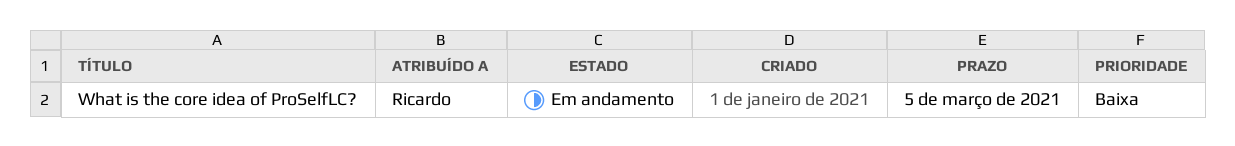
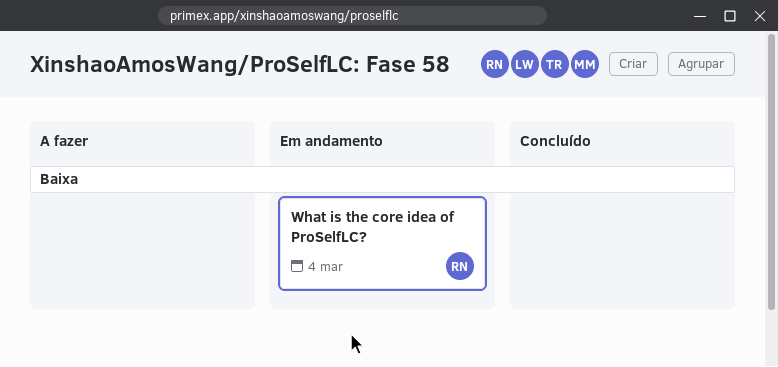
What is the core idea of ProSelfLC?, due: Mar 5 -> Mar 4

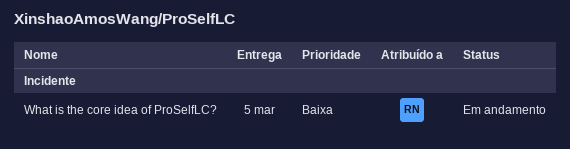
What is the core idea of ProSelfLC?, due: Mar 4 -> Mar 5

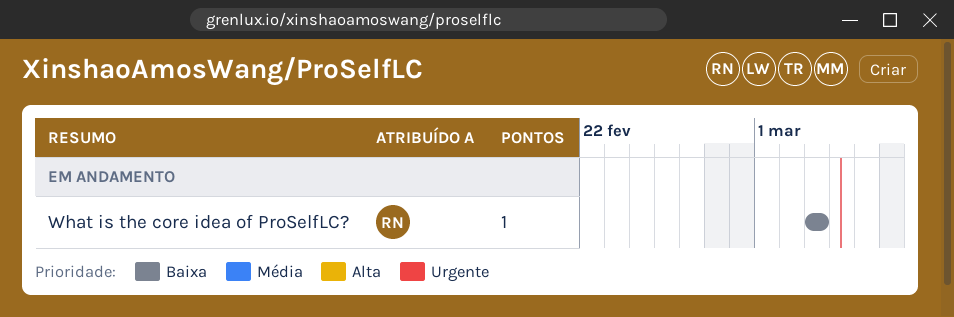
What is the core idea of ProSelfLC?, due: Mar 5 -> Mar 3

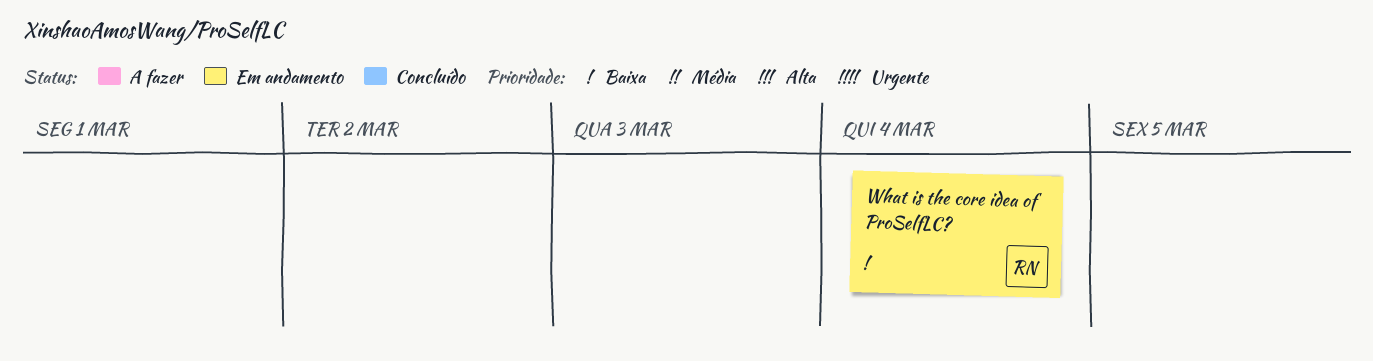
What is the core idea of ProSelfLC?, due: Mar 3 -> Mar 4

